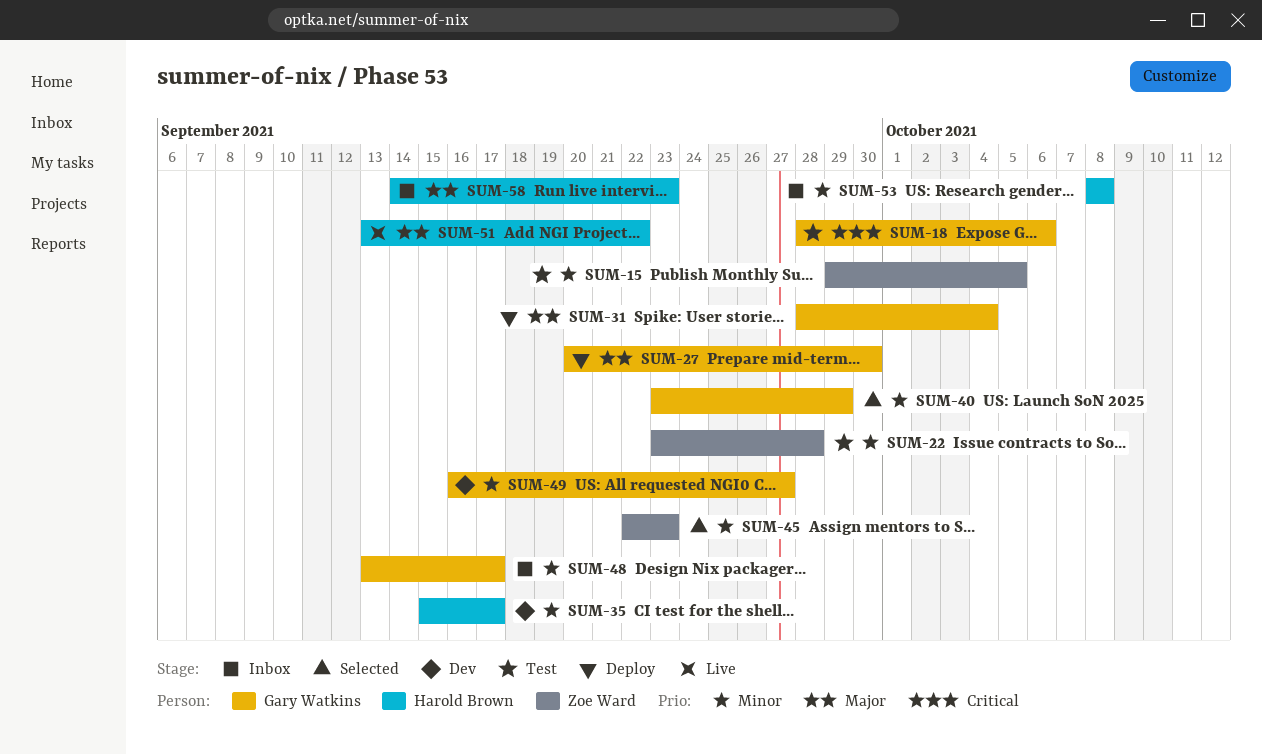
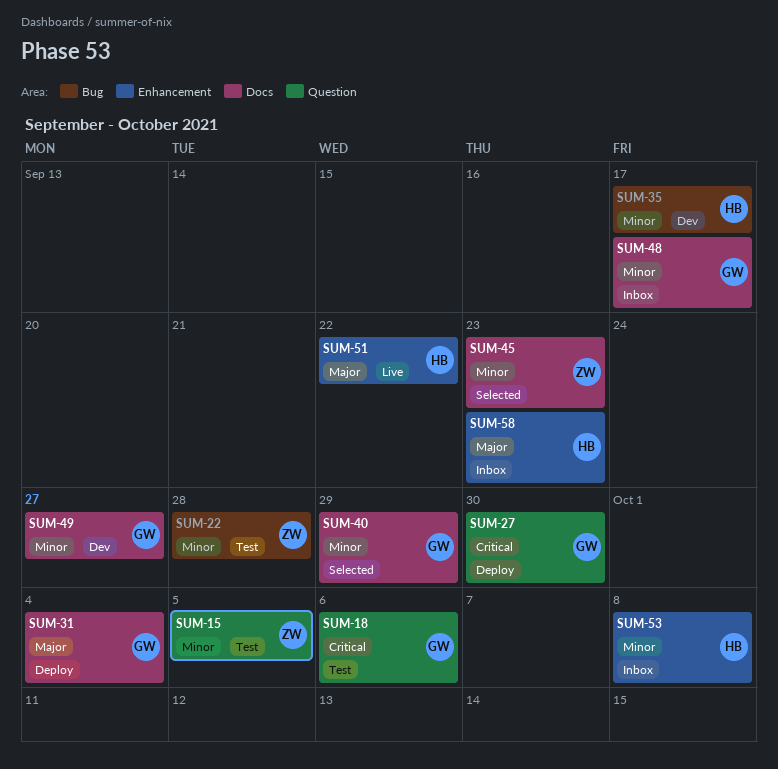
SUM-27, priority: Major -> Critical

